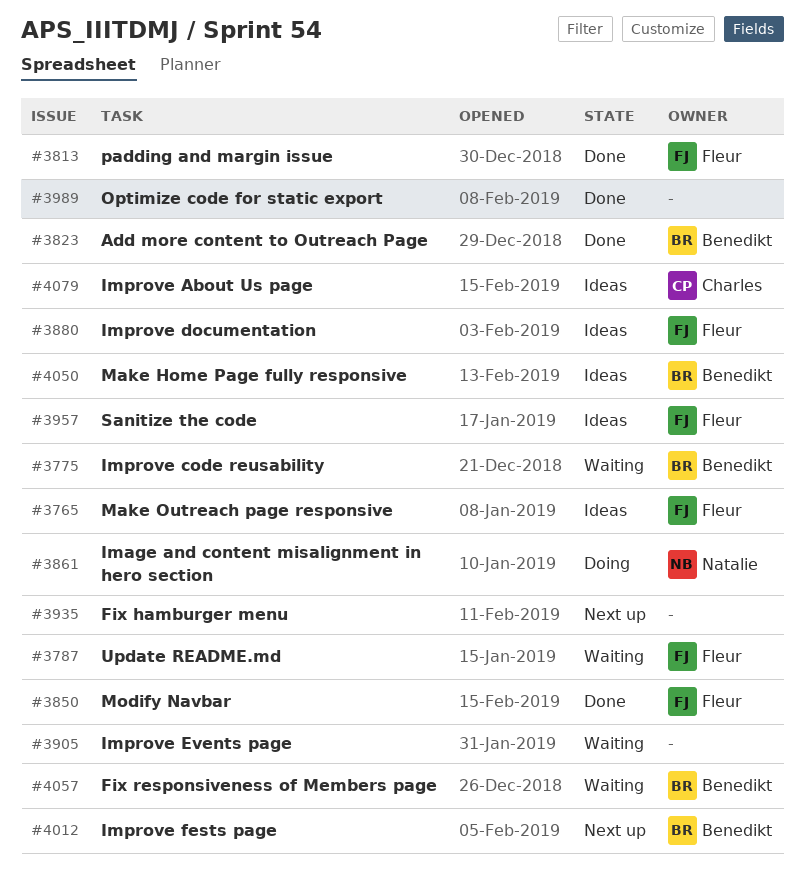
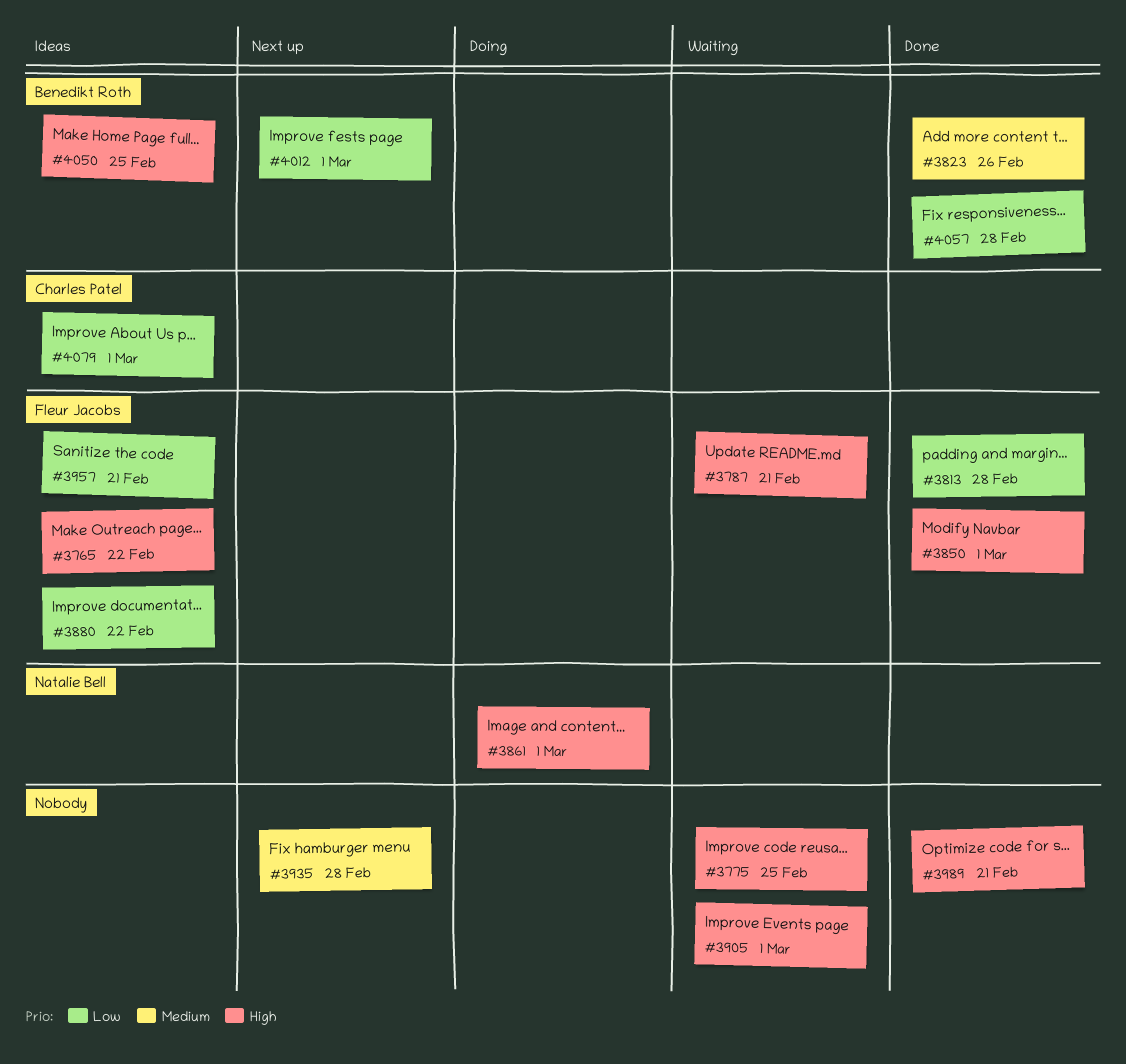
#3775, owner: Benedikt Roth -> none
#4057, status: Waiting -> Done

